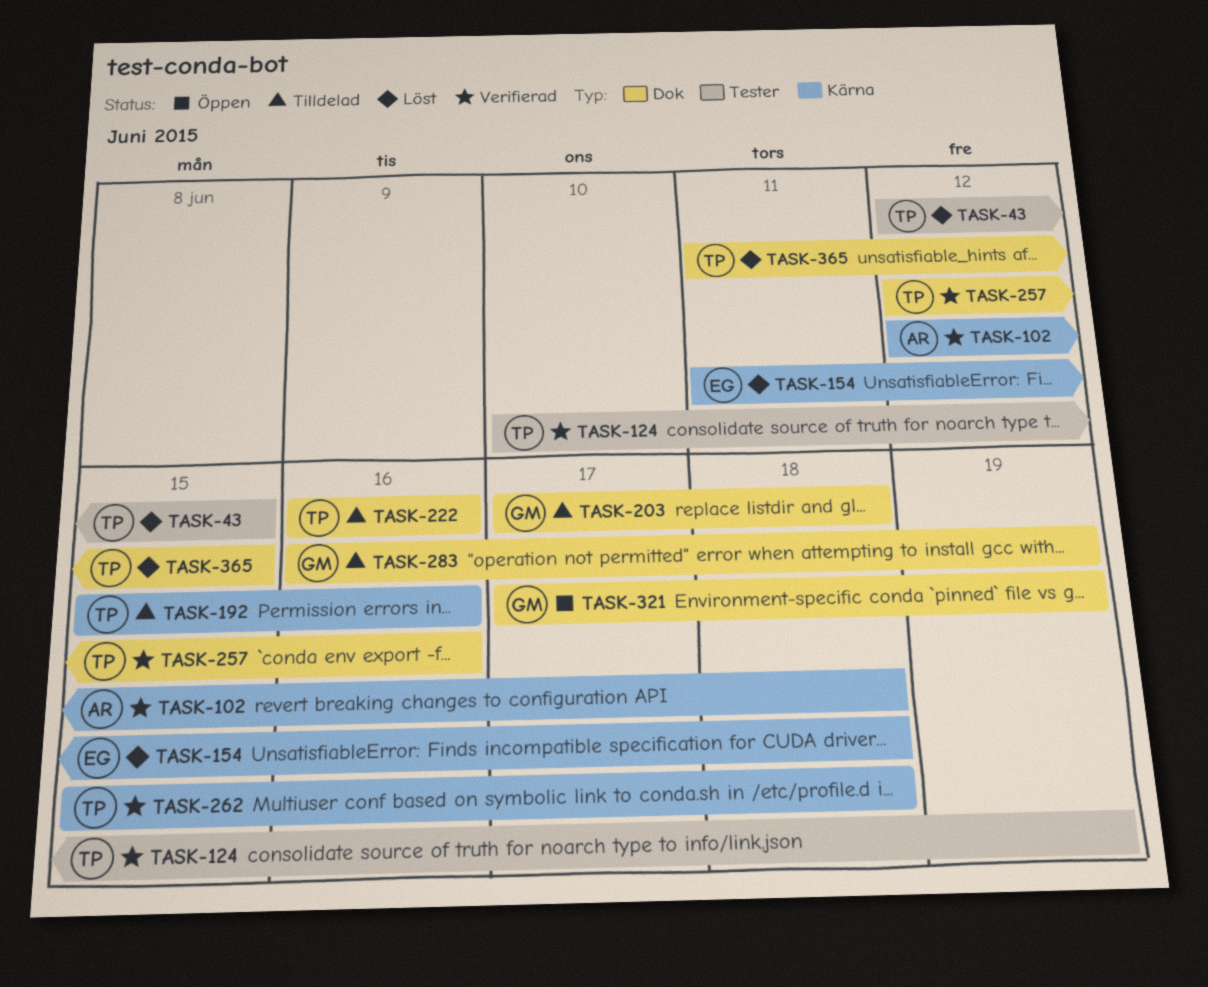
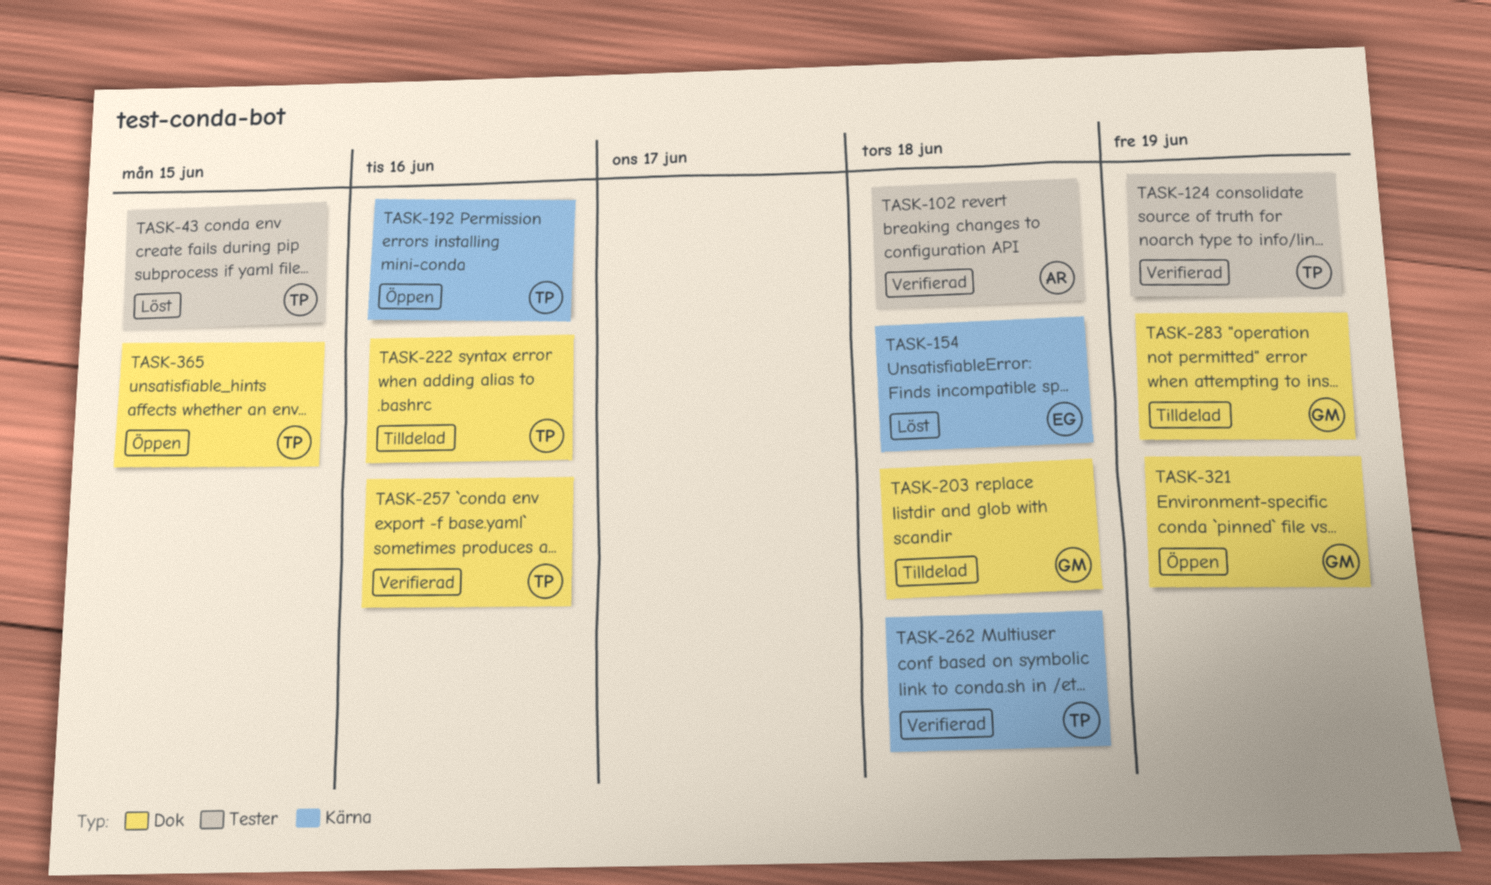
TASK-102, label: Kärna -> Tester
TASK-192, status: Tilldelad -> Öppen
TASK-365, status: Löst -> Öppen

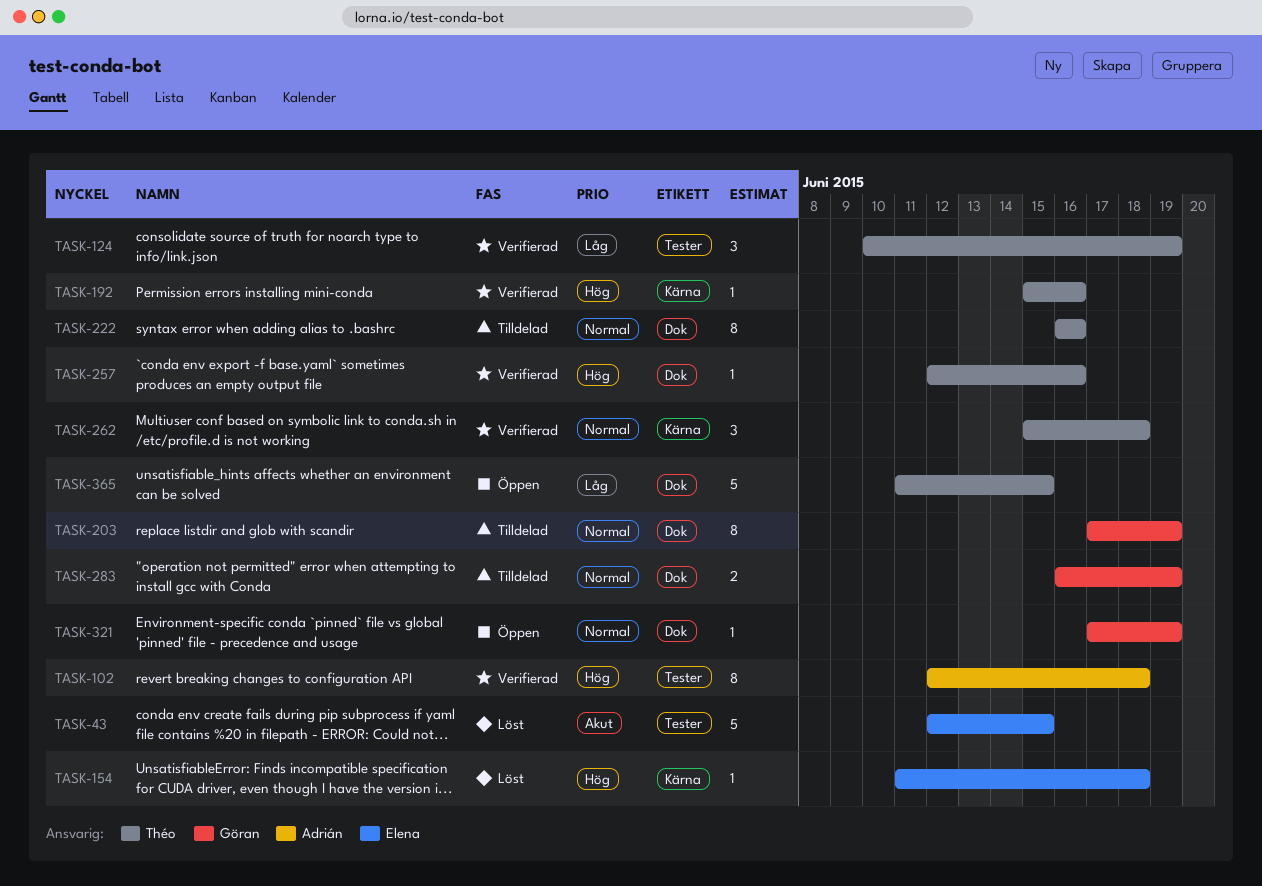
TASK-43, owner: Théo -> Elena
TASK-192, status: Öppen -> Verifierad
TASK-203, due: Jun 18 -> Jun 19

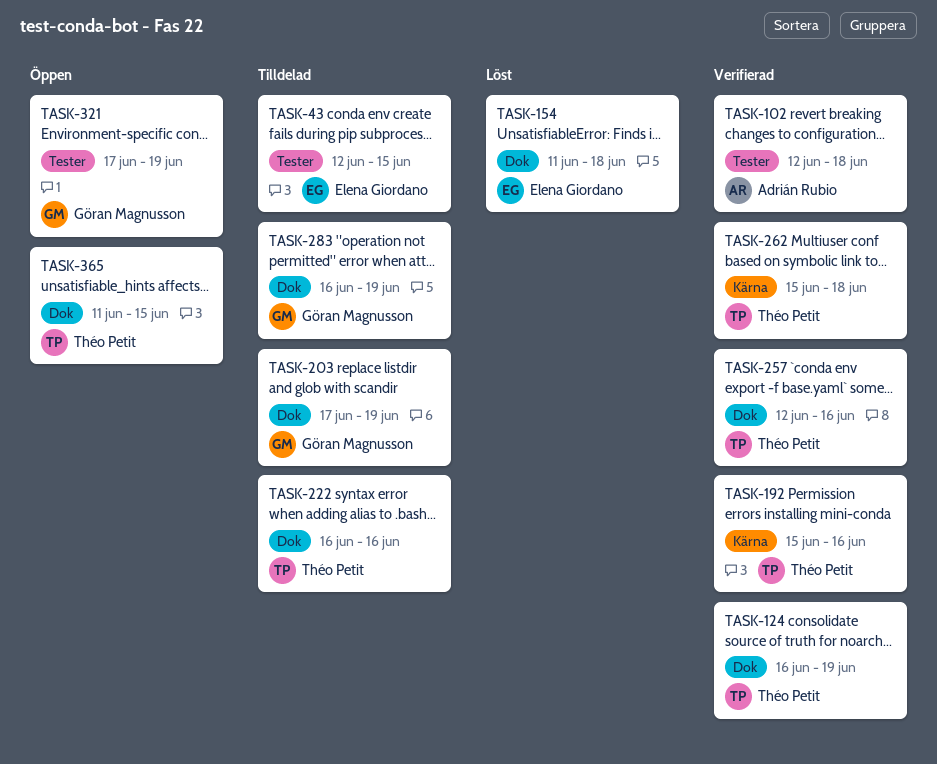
TASK-43, status: Löst -> Tilldelad
TASK-124, label: Tester -> Dok
TASK-124, start: Jun 10 -> Jun 16
TASK-154, label: Kärna -> Dok
TASK-321, label: Dok -> Tester

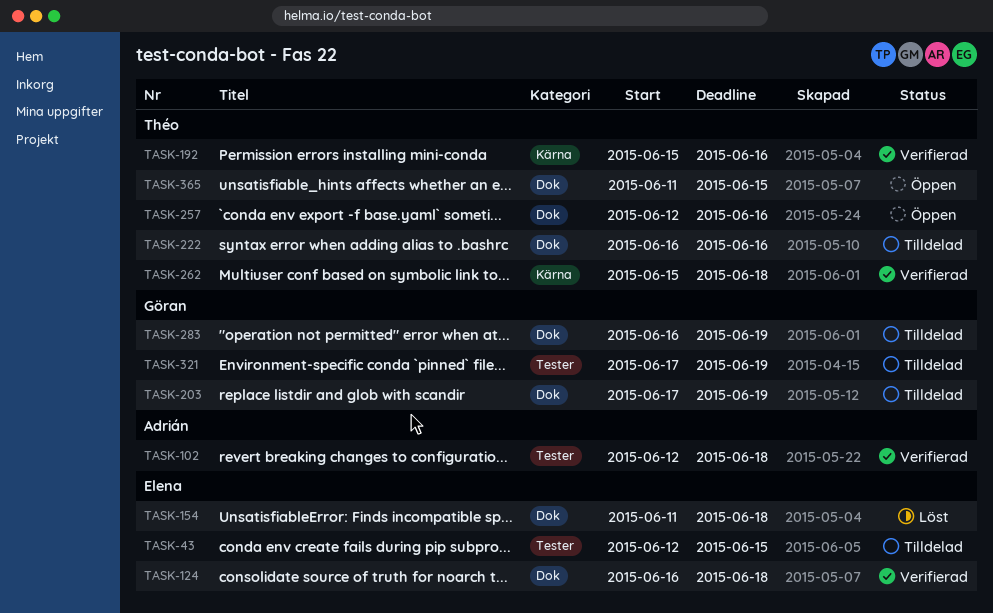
TASK-124, owner: Théo Petit -> Elena Giordano
TASK-124, due: Jun 19 -> Jun 18
TASK-257, status: Verifierad -> Öppen
TASK-321, status: Öppen -> Tilldelad

